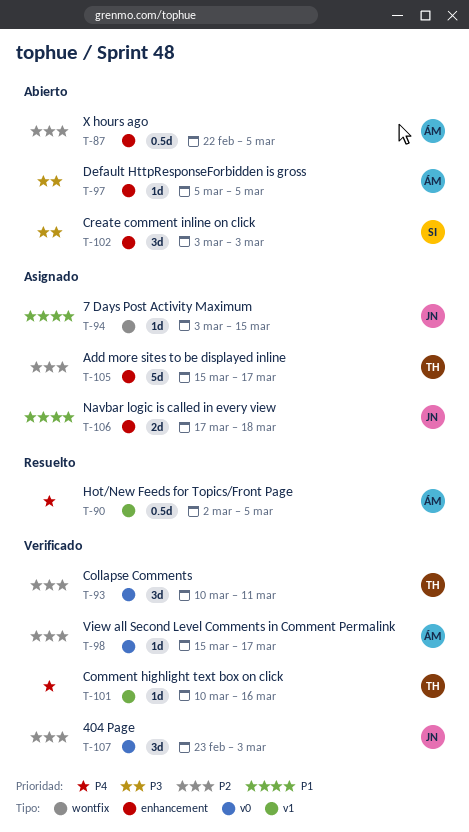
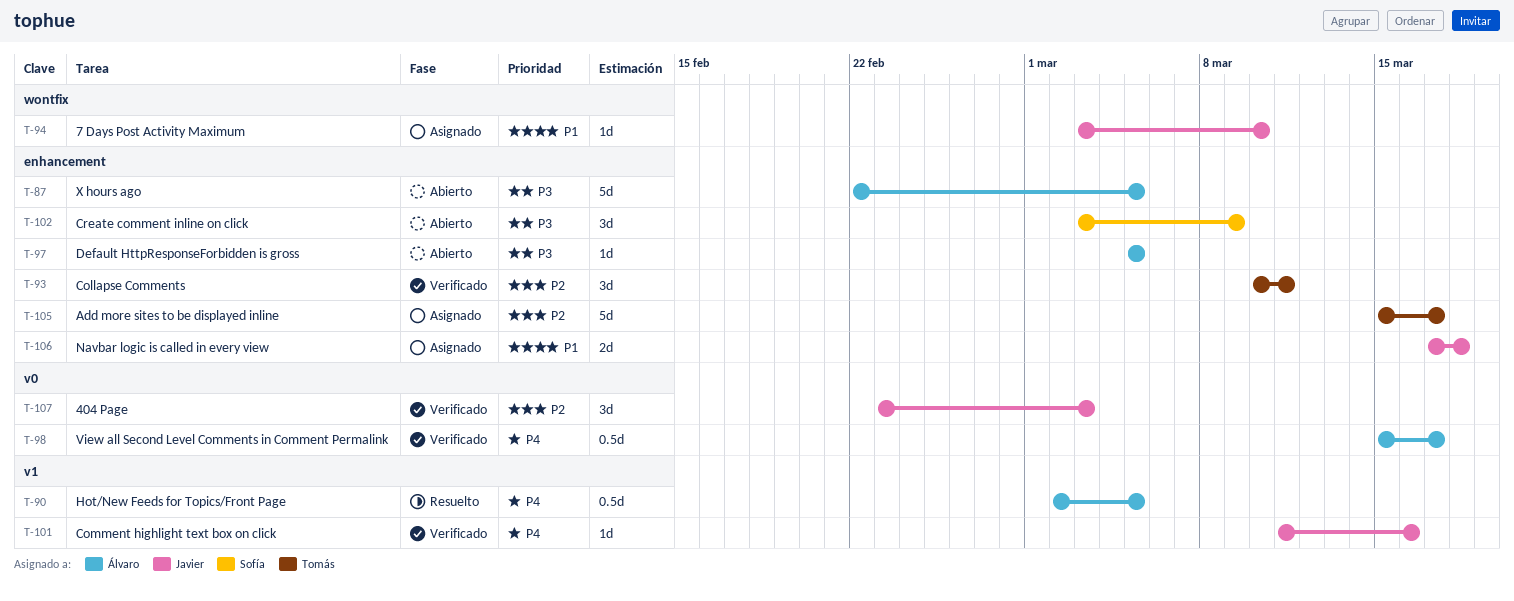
T-87, priority: P2 -> P3
T-87, estimate: 0.5d -> 5d
T-93, label: v0 -> enhancement
T-94, due: Mar 15 -> Mar 10
T-98, priority: P2 -> P4
T-98, estimate: 1d -> 0.5d
T-101, owner: Tomás -> Javier
T-101, start: Mar 10 -> Mar 11
T-102, due: Mar 3 -> Mar 9

